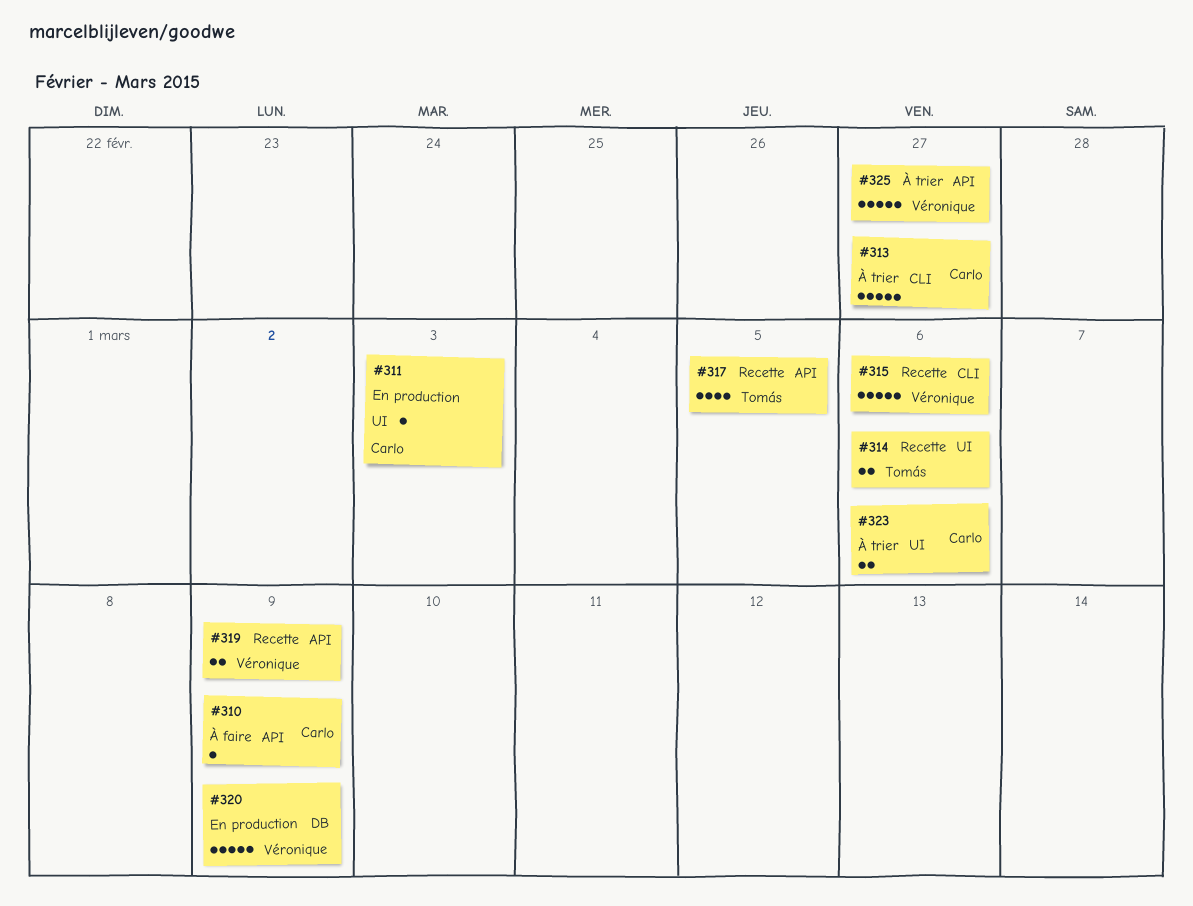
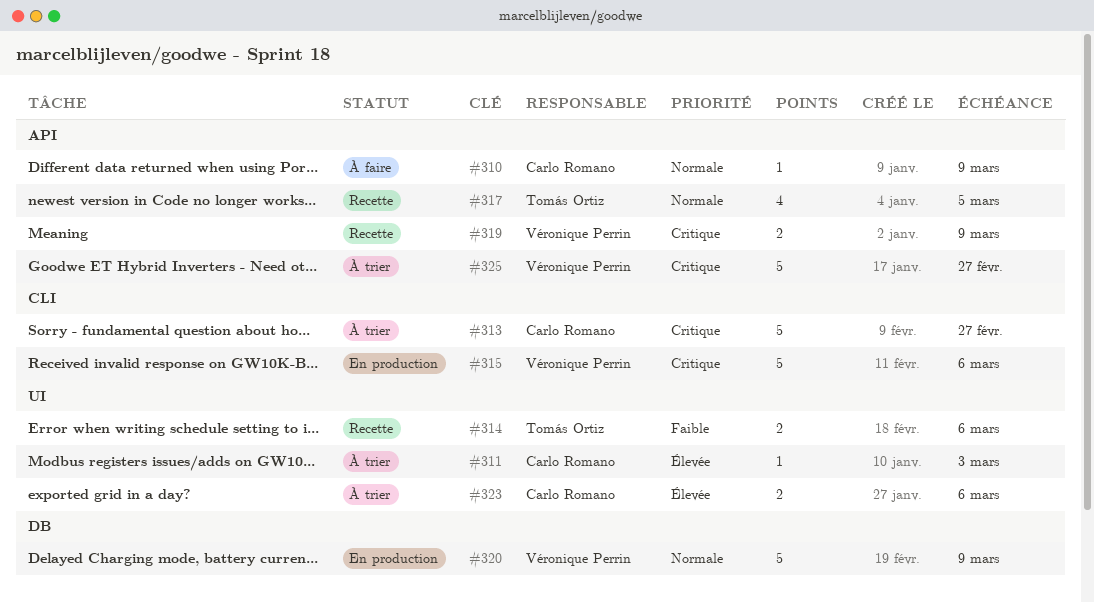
#311, status: En production -> À trier
#315, status: Recette -> En production

